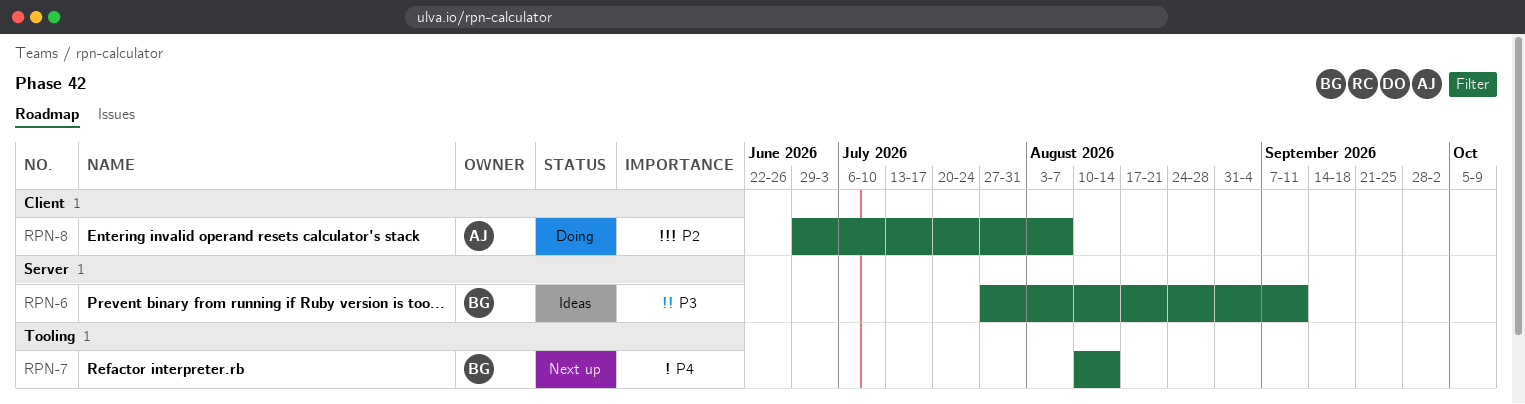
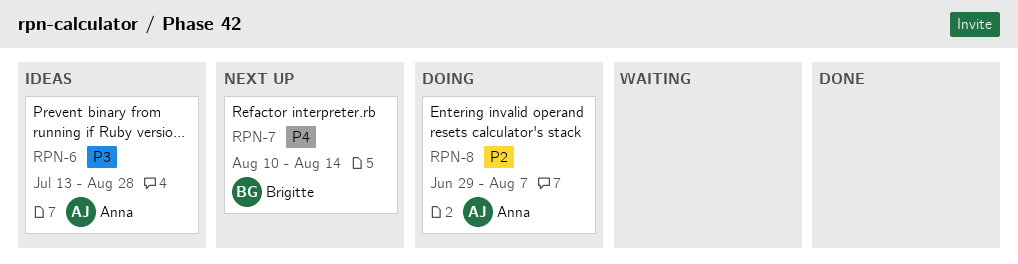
RPN-6, owner: Brigitte -> Anna
RPN-6, start: Jul 27 -> Jul 13
RPN-6, due: Sep 11 -> Aug 28

